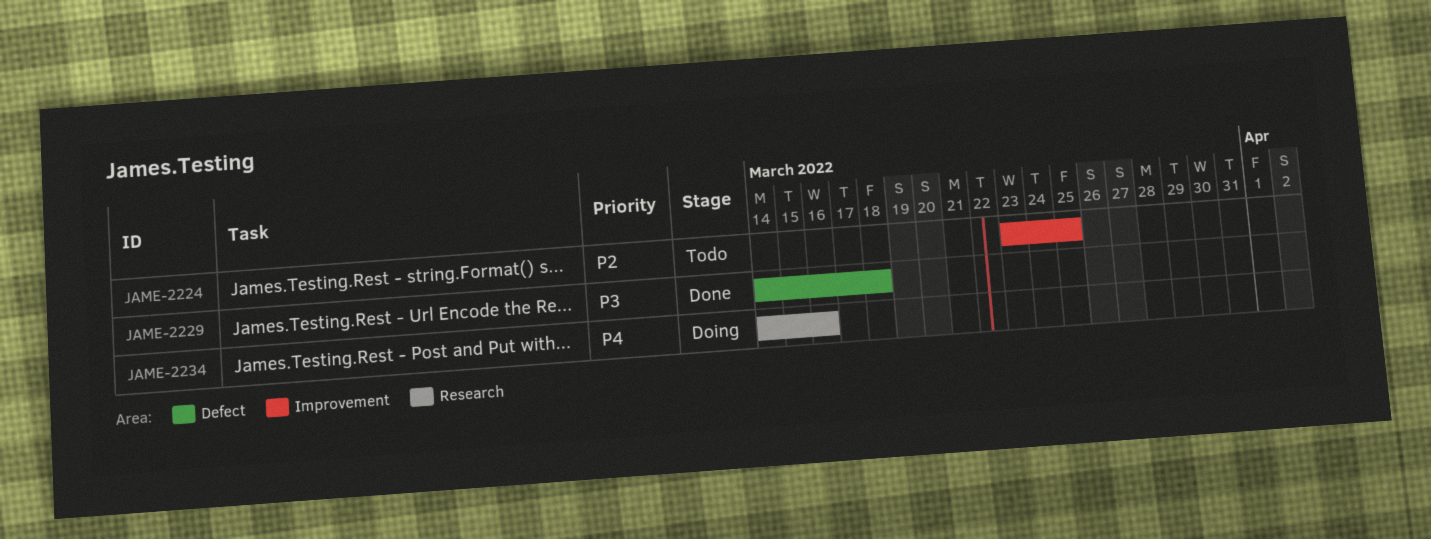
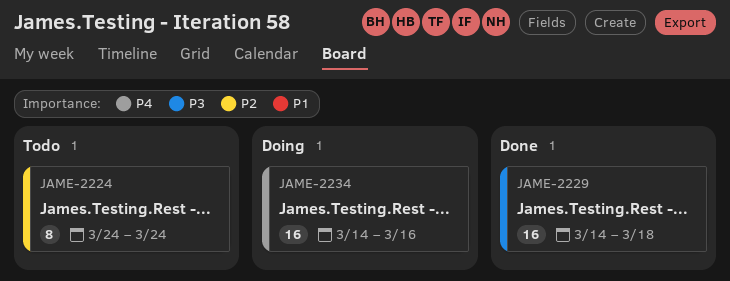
JAME-2224, start: Mar 23 -> Mar 24
JAME-2224, due: Mar 25 -> Mar 24

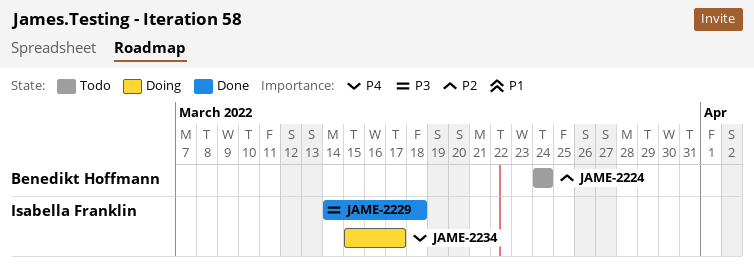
JAME-2234, start: Mar 14 -> Mar 15
JAME-2234, due: Mar 16 -> Mar 17

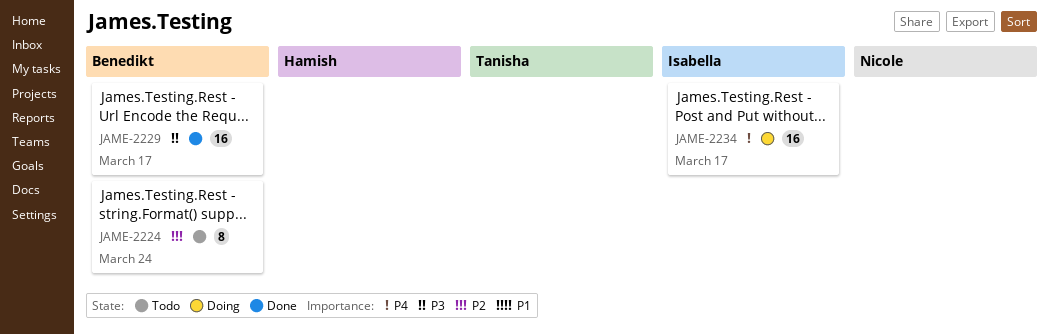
JAME-2229, owner: Isabella Franklin -> Benedikt Hoffmann
JAME-2229, due: Mar 18 -> Mar 17

